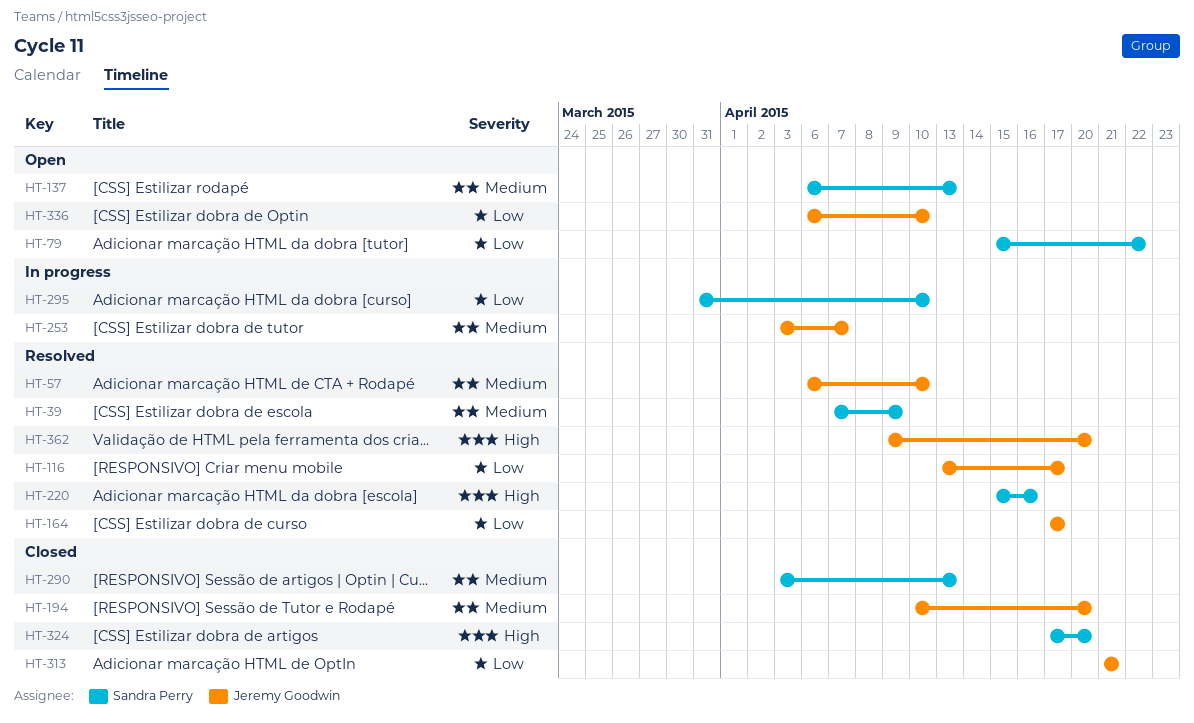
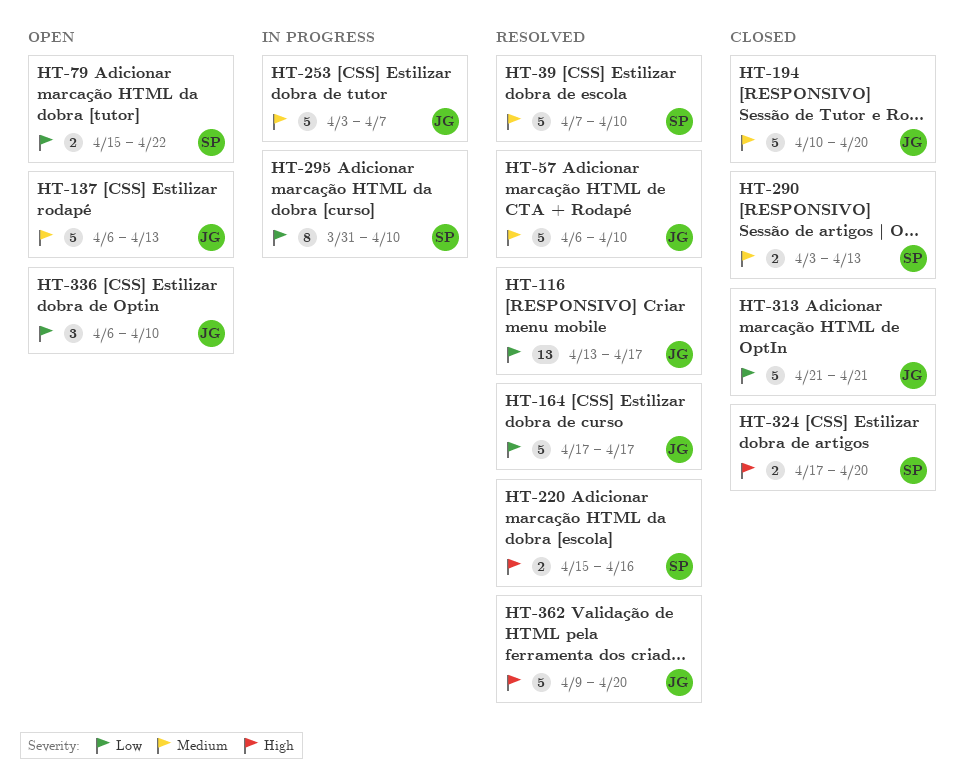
HT-39, due: Apr 9 -> Apr 10
HT-137, owner: Sandra Perry -> Jeremy Goodwin

